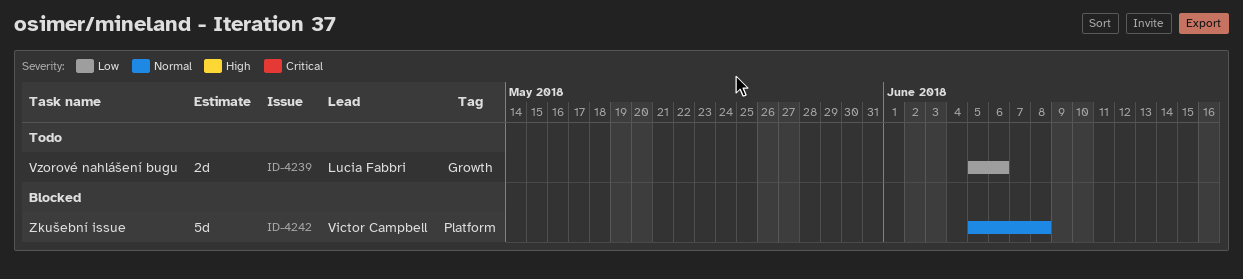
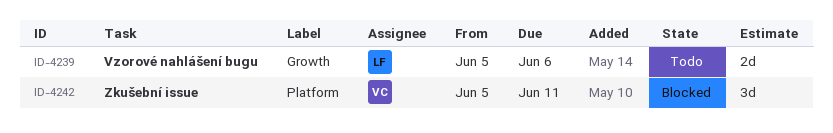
ID-4242, estimate: 5d -> 3d
ID-4242, due: Jun 8 -> Jun 11

